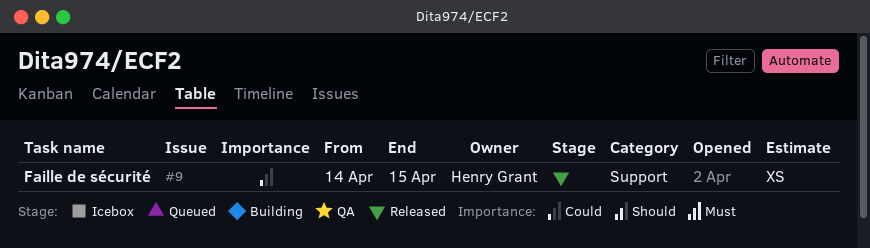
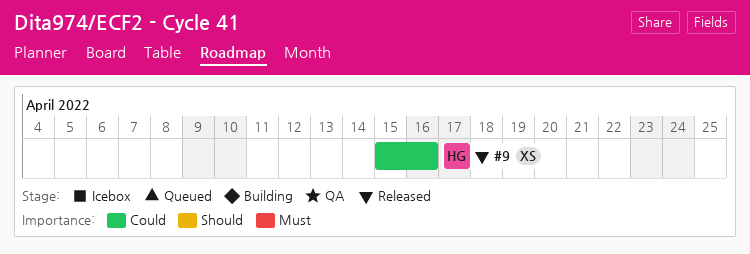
#9, start: Apr 14 -> Apr 15
#9, due: Apr 15 -> Apr 16

